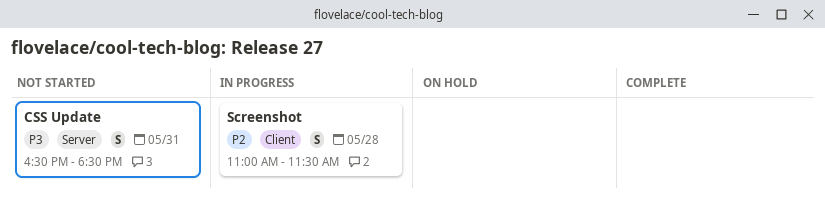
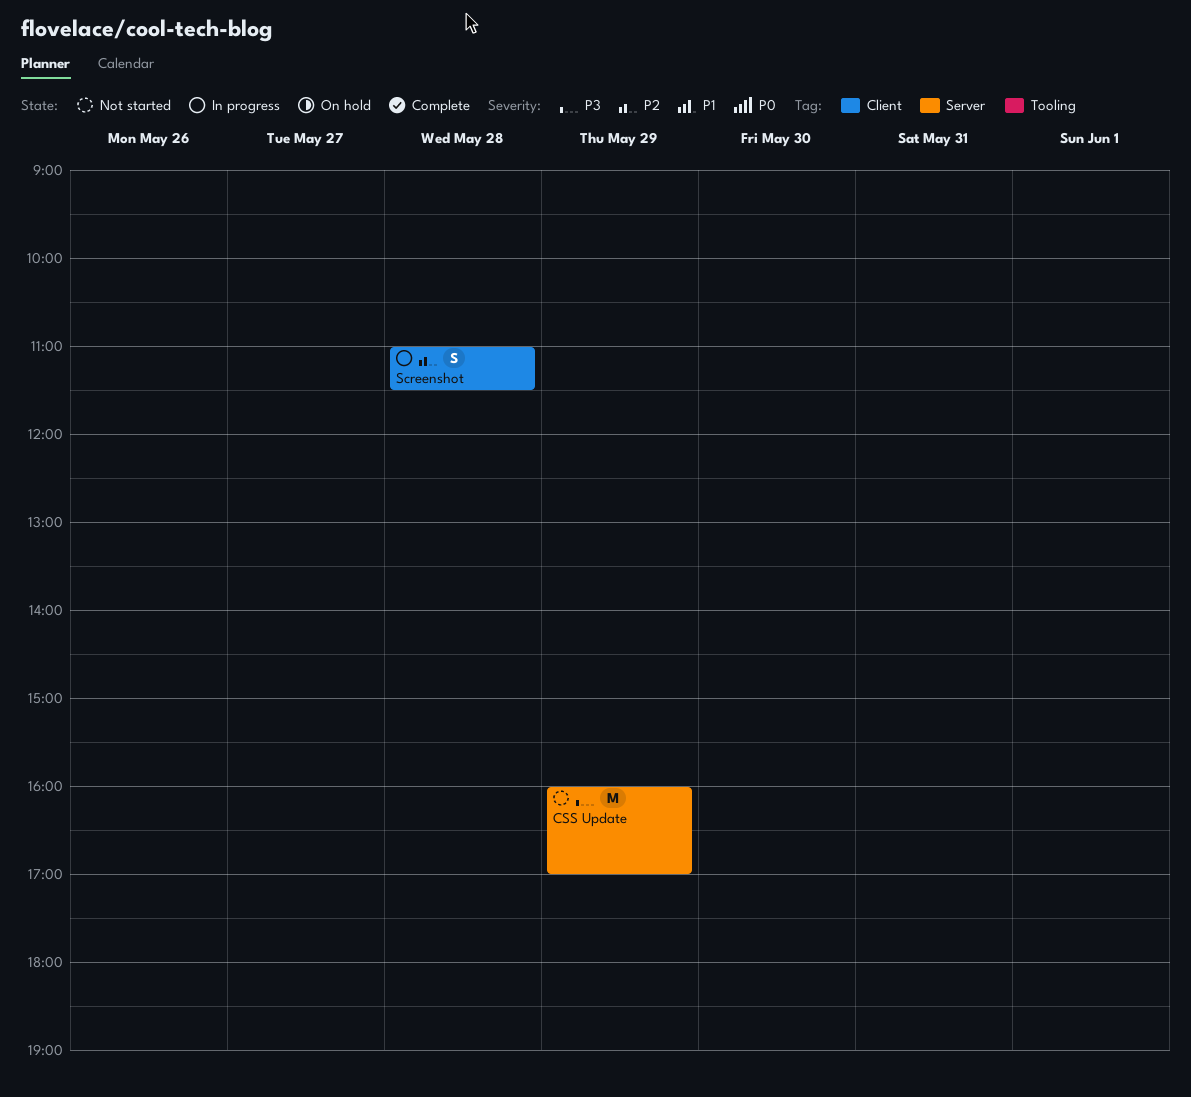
CSS Update, estimate: S -> M
CSS Update, day: May 31 -> May 29
CSS Update, begins: 16:30 -> 16:00
CSS Update, ends: 18:30 -> 17:00

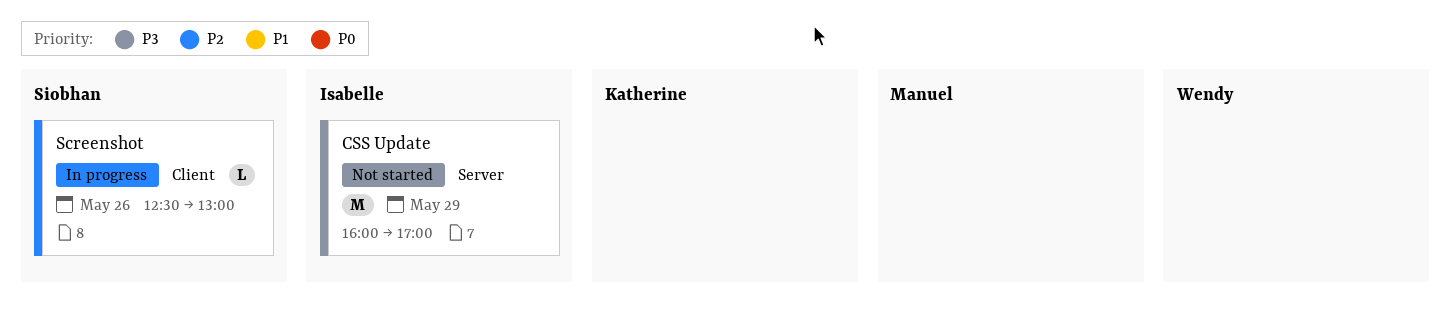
Screenshot, estimate: S -> L
Screenshot, day: May 28 -> May 26
Screenshot, begins: 11:00 -> 12:30
Screenshot, ends: 11:30 -> 13:00

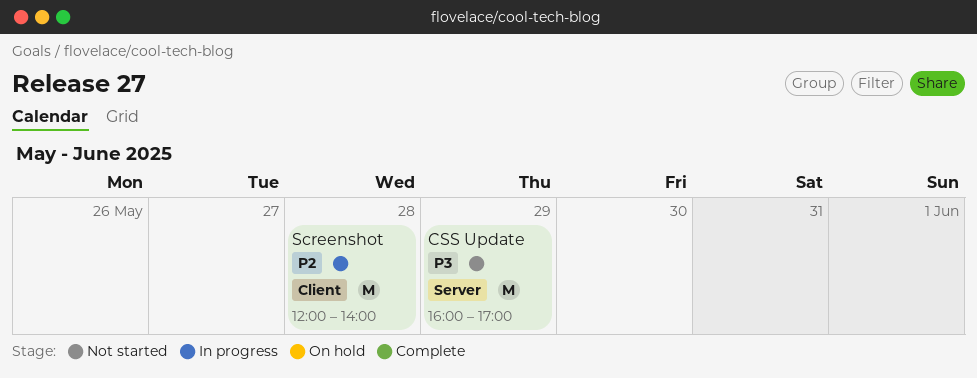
Screenshot, estimate: L -> M
Screenshot, day: May 26 -> May 28
Screenshot, begins: 12:30 -> 12:00
Screenshot, ends: 13:00 -> 14:00

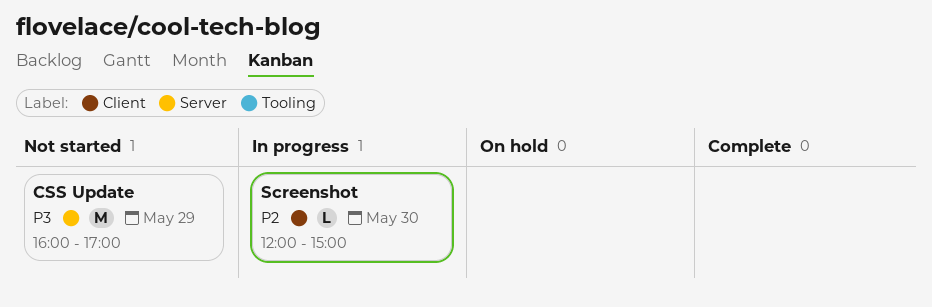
Screenshot, estimate: M -> L
Screenshot, day: May 28 -> May 30
Screenshot, ends: 14:00 -> 15:00

